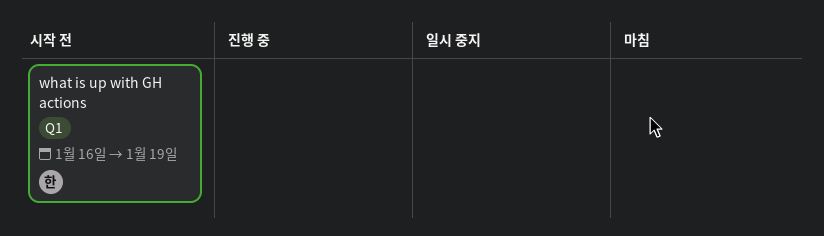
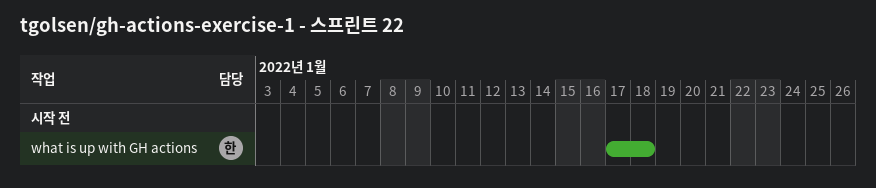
what is up with GH actions, start: Jan 16 -> Jan 17
what is up with GH actions, due: Jan 19 -> Jan 18

